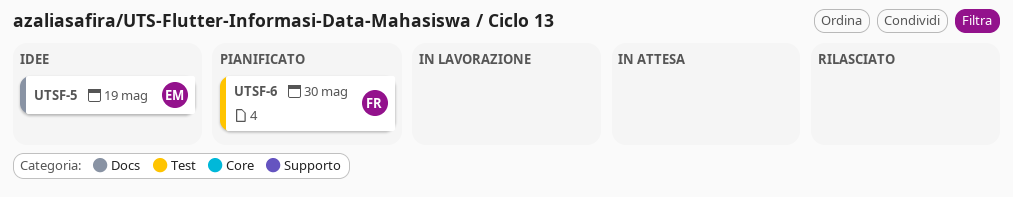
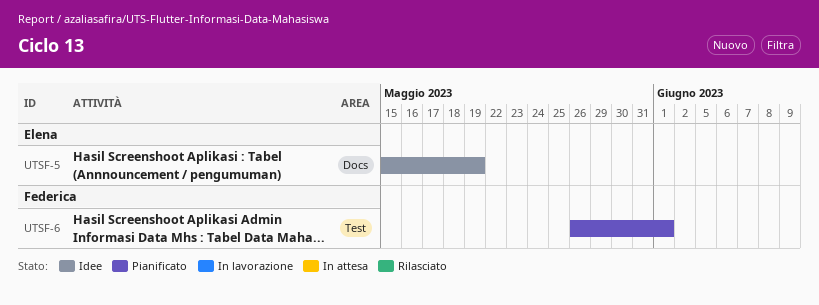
UTSF-6, due: May 30 -> Jun 1

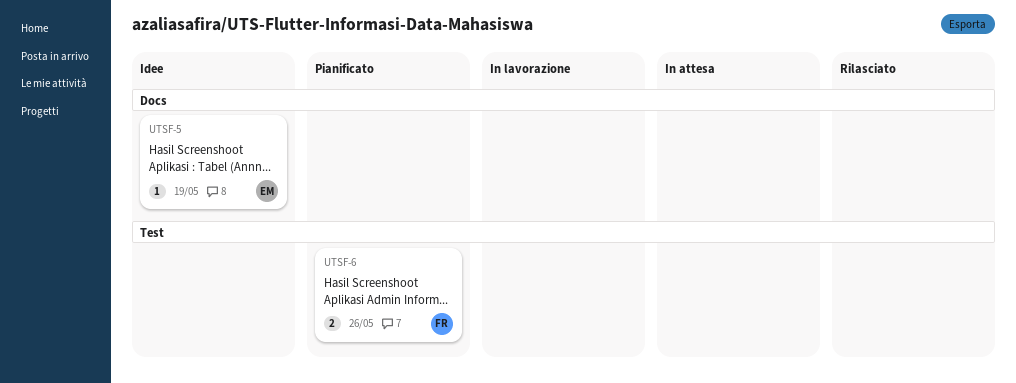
UTSF-6, due: Jun 1 -> May 26

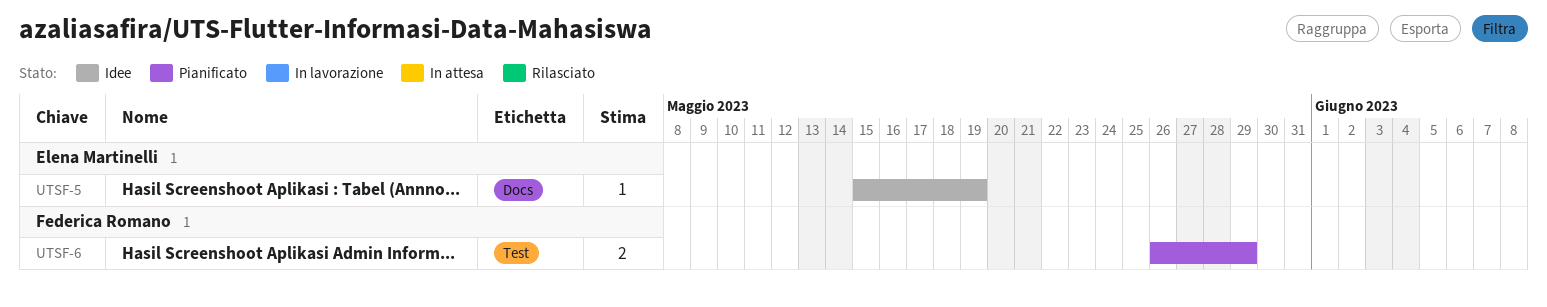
UTSF-6, due: May 26 -> May 29

